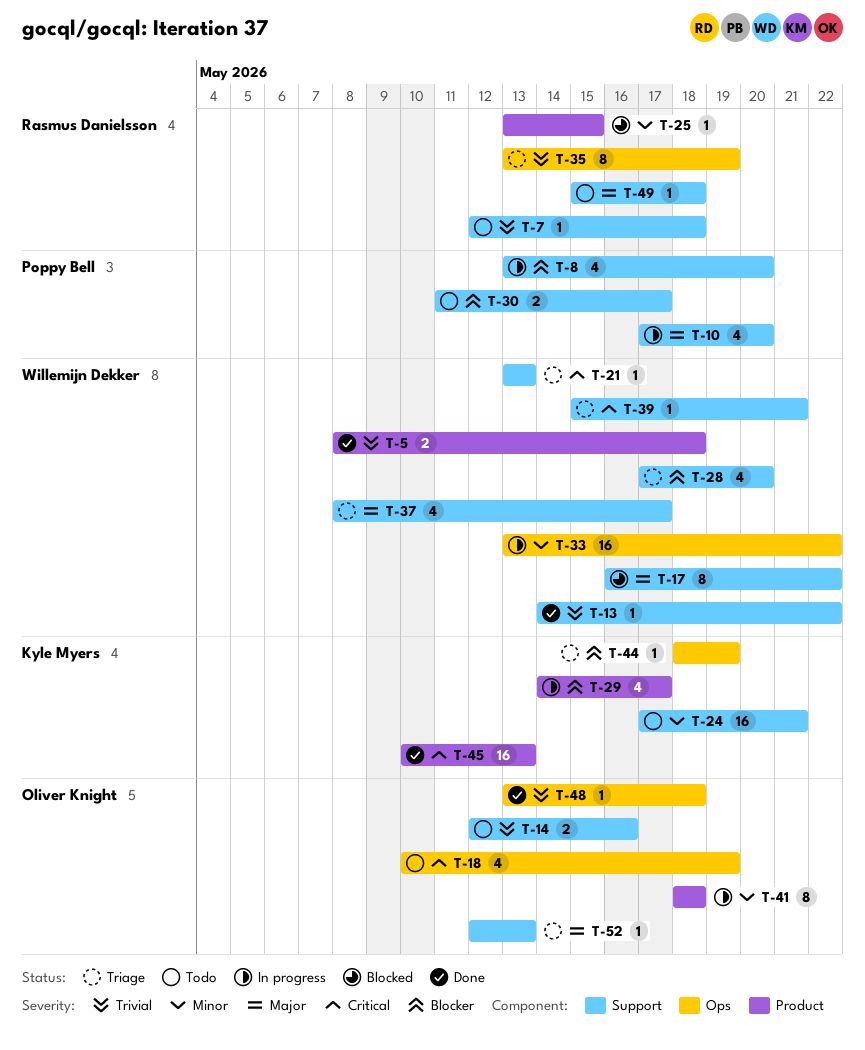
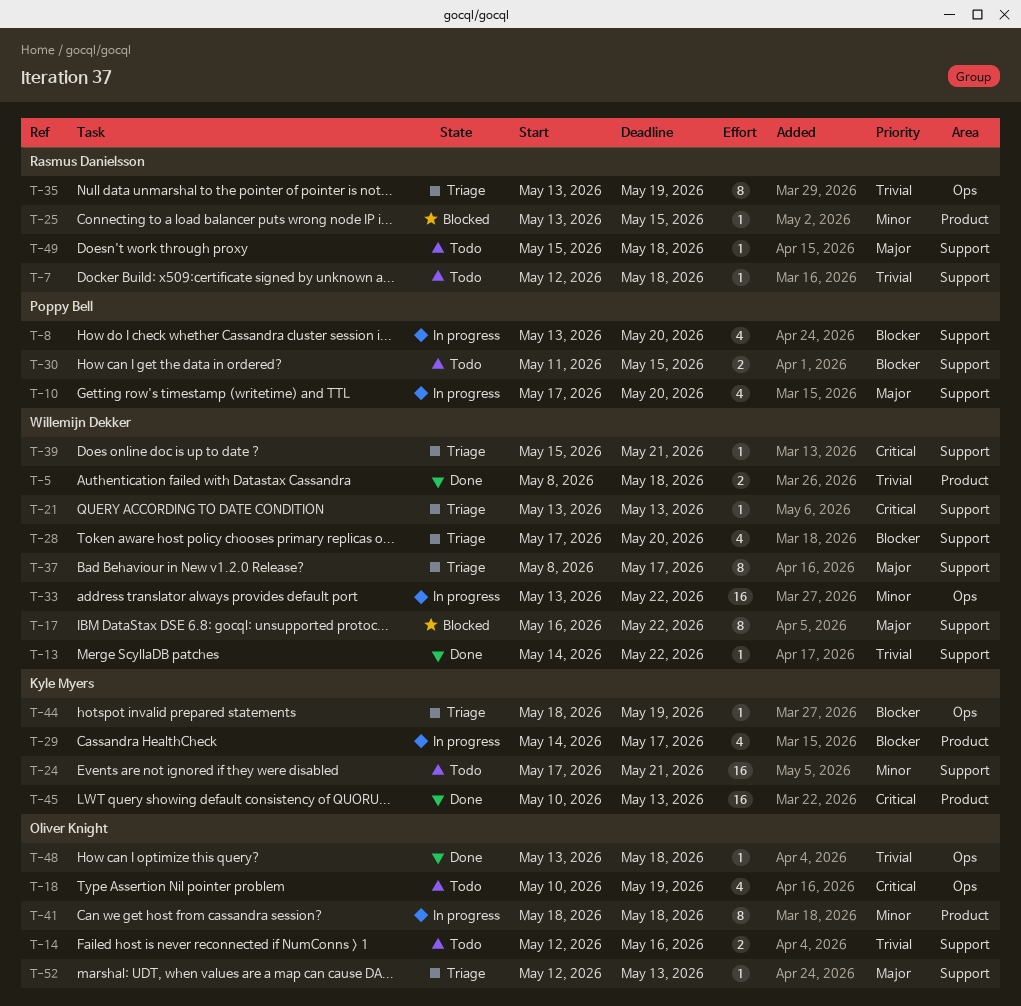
T-30, due: May 17 -> May 15
T-37, estimate: 4 -> 8

